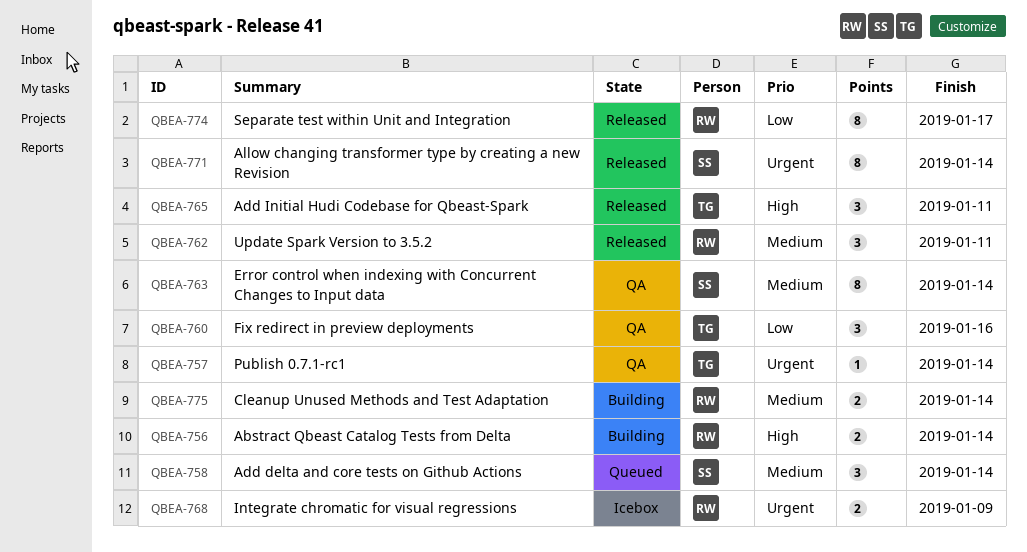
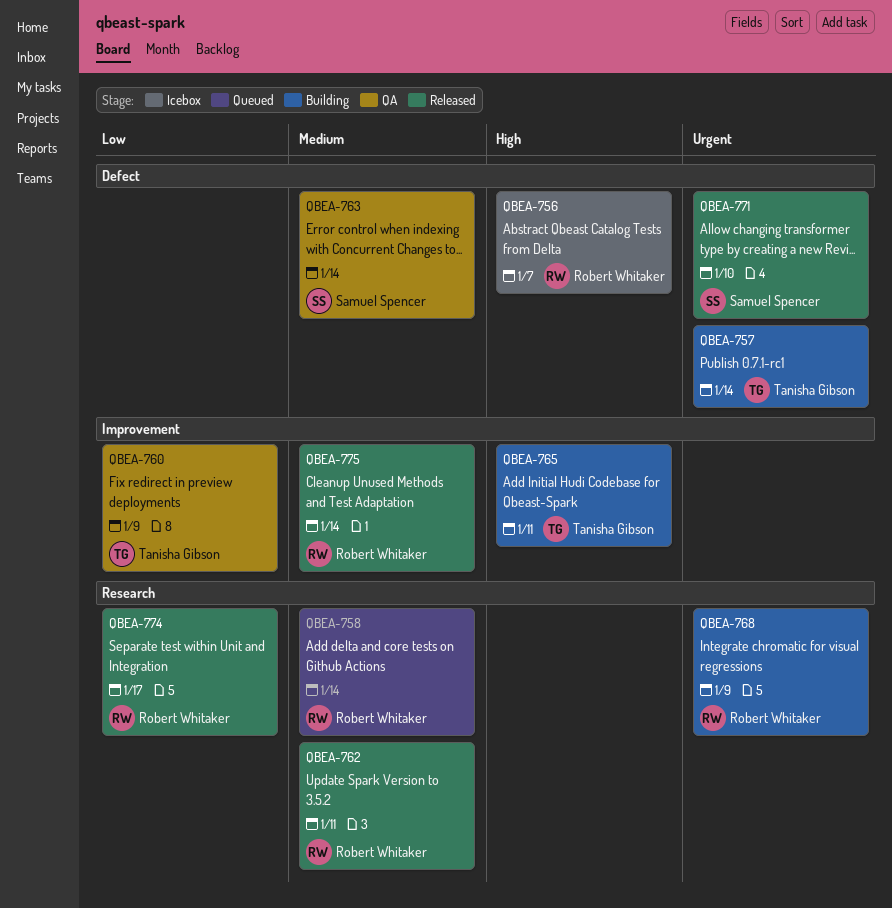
QBEA-756, status: Building -> Icebox
QBEA-756, due: Jan 14 -> Jan 7
QBEA-757, status: QA -> Building
QBEA-758, owner: Samuel Spencer -> Robert Whitaker
QBEA-760, due: Jan 16 -> Jan 9
QBEA-765, status: Released -> Building
QBEA-768, status: Icebox -> Building
QBEA-771, due: Jan 14 -> Jan 10
QBEA-775, status: Building -> Released

